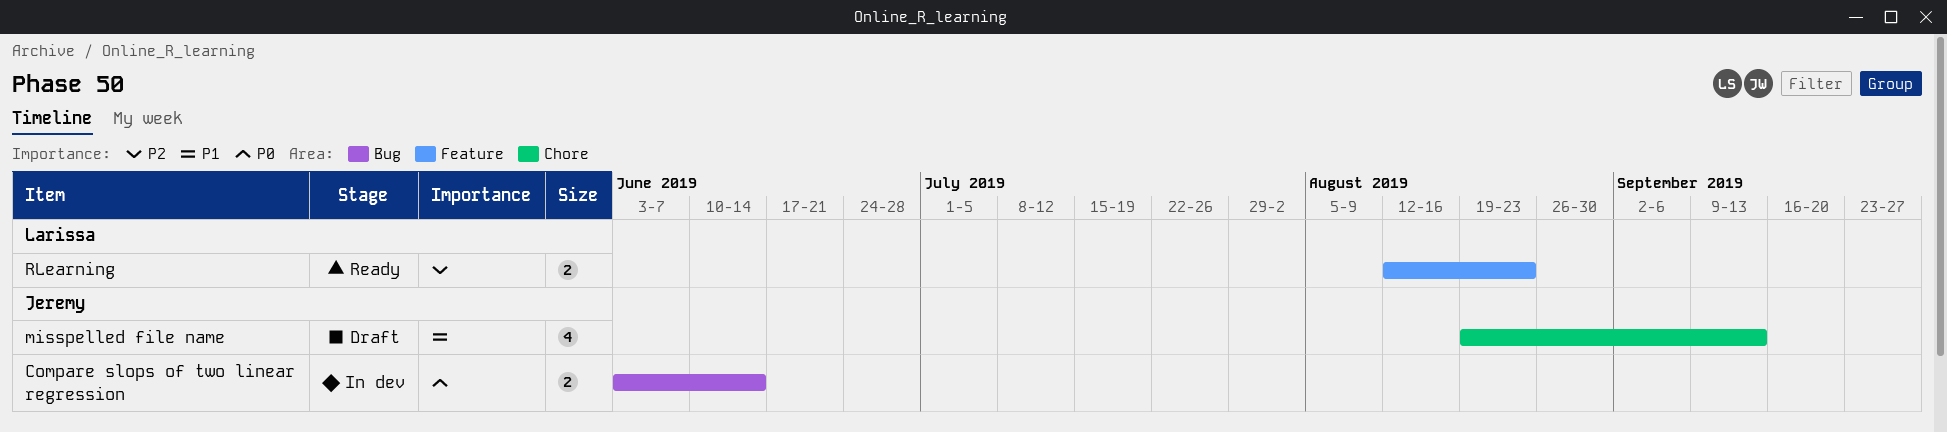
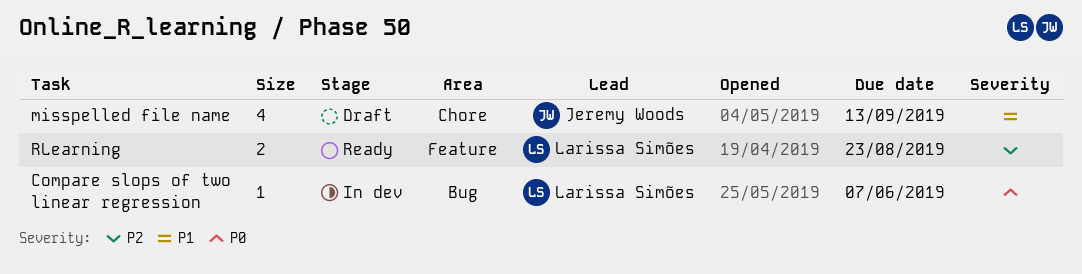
Compare slops of two linear regression, owner: Jeremy Woods -> Larissa Simões
Compare slops of two linear regression, estimate: 2 -> 1
Compare slops of two linear regression, due: Jun 14 -> Jun 7

